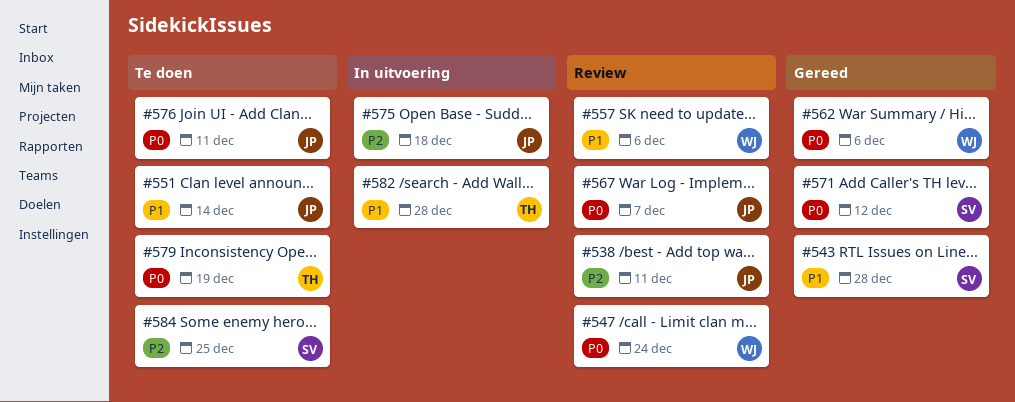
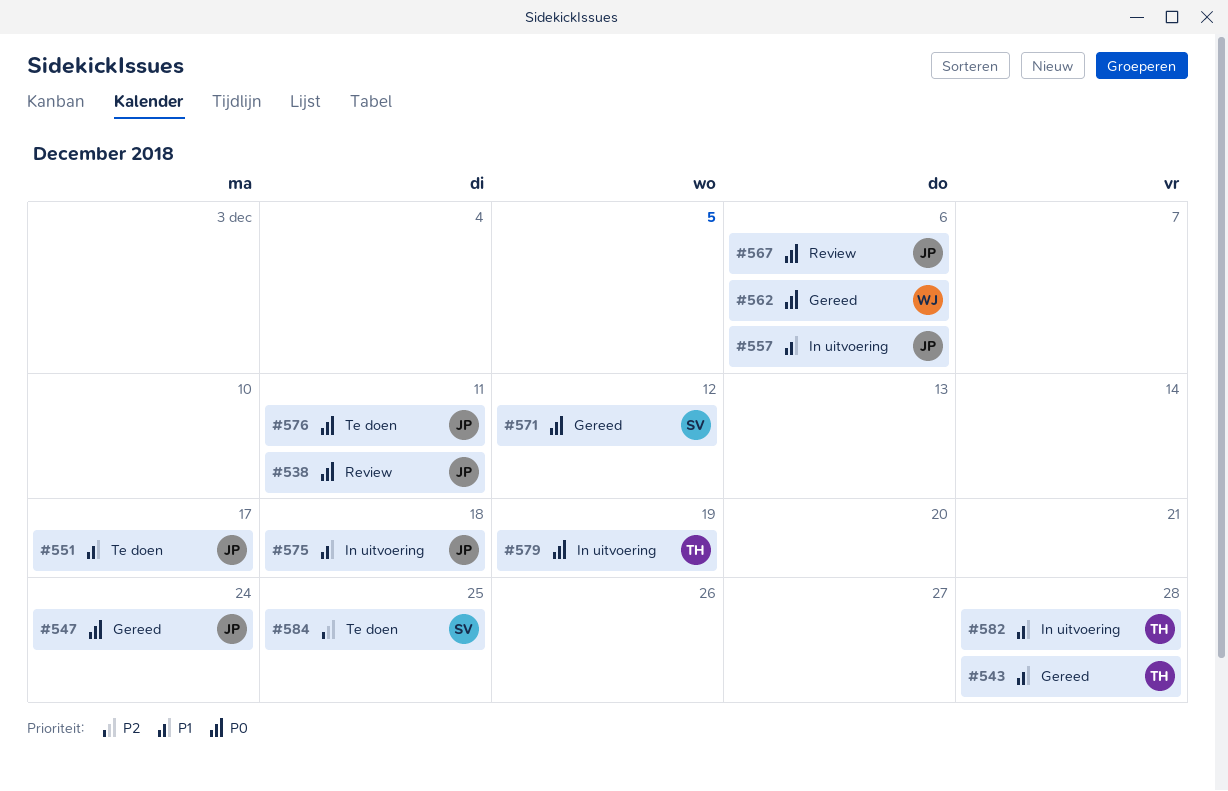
#538, priority: P2 -> P0
#543, owner: SV -> TH
#547, status: Review -> Gereed
#547, owner: WJ -> JP
#551, due: Dec 14 -> Dec 17
#557, status: Review -> In uitvoering
#557, owner: WJ -> JP
#567, due: Dec 7 -> Dec 6
#575, priority: P2 -> P1
#579, status: Te doen -> In uitvoering

